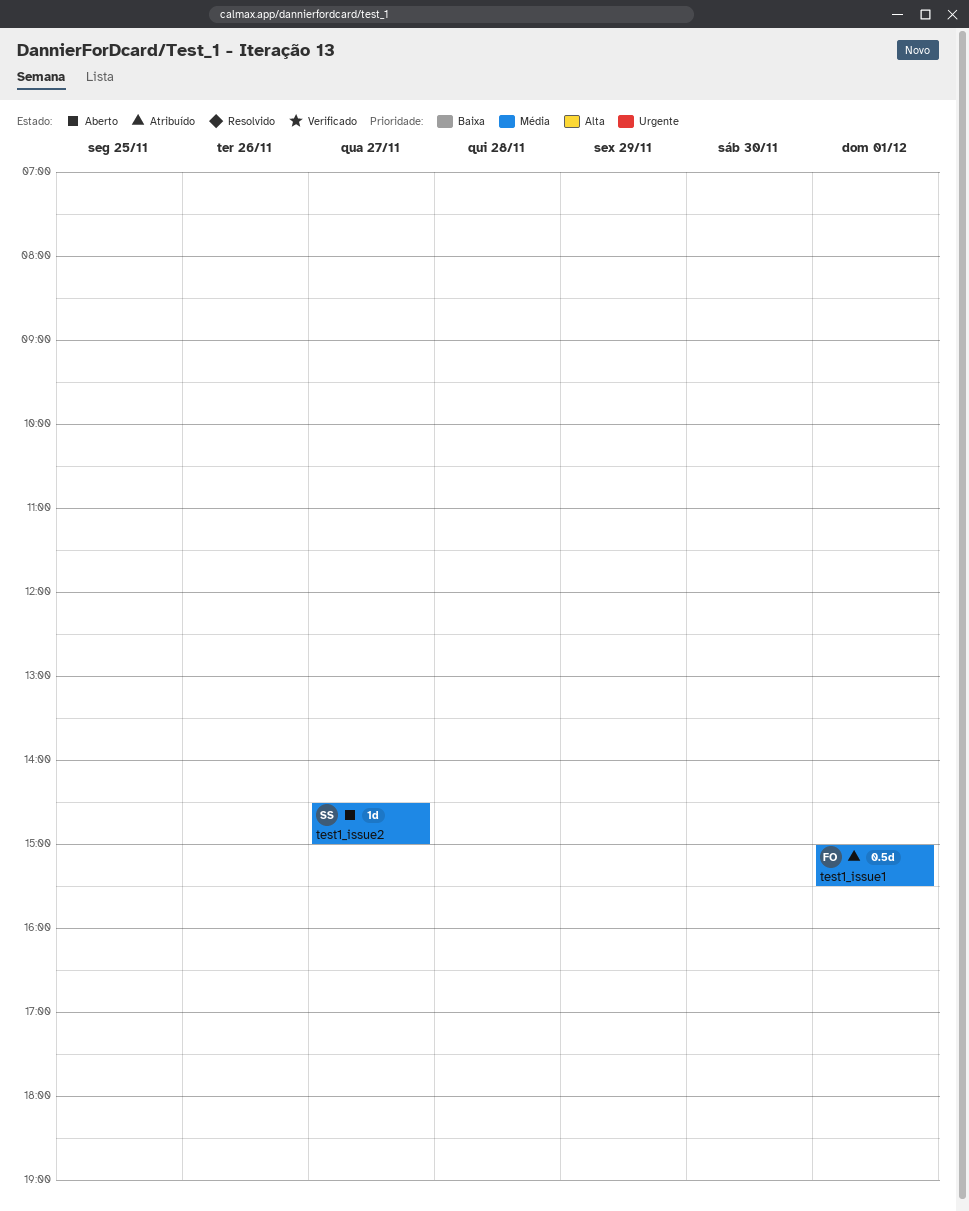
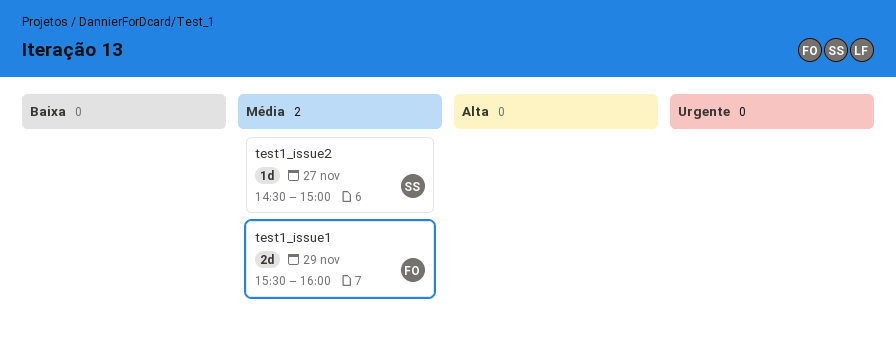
test1_issue1, estimate: 0.5d -> 2d
test1_issue1, day: Dec 1 -> Nov 29
test1_issue1, begins: 15:00 -> 15:30
test1_issue1, ends: 15:30 -> 16:00

